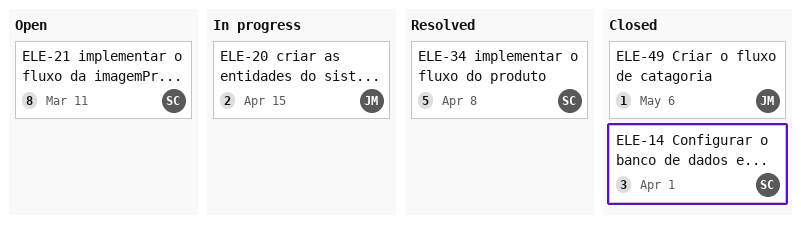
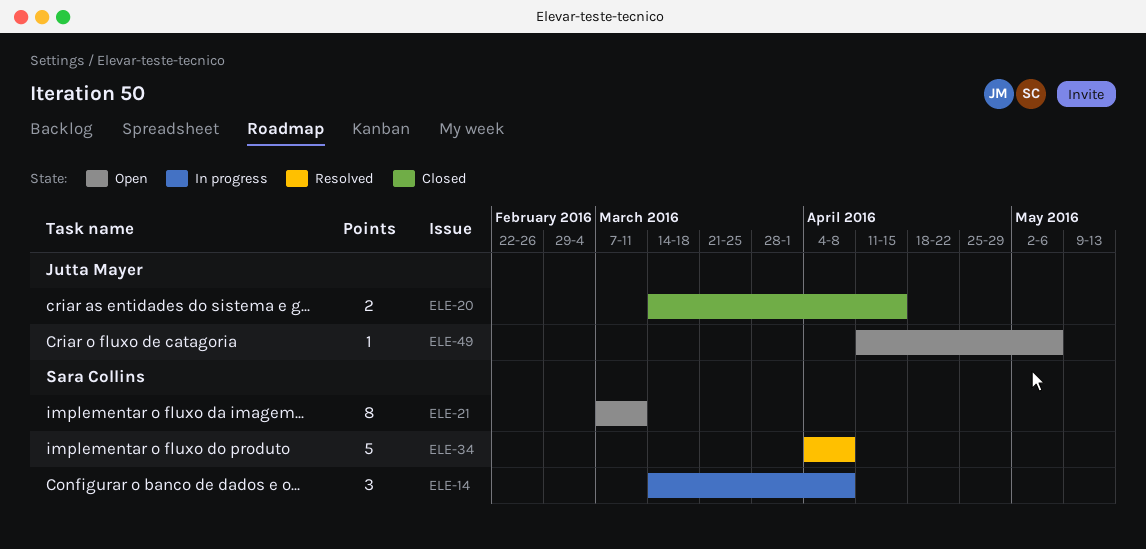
ELE-14, status: Closed -> In progress
ELE-14, due: Apr 1 -> Apr 8
ELE-20, status: In progress -> Closed
ELE-49, status: Closed -> Open

